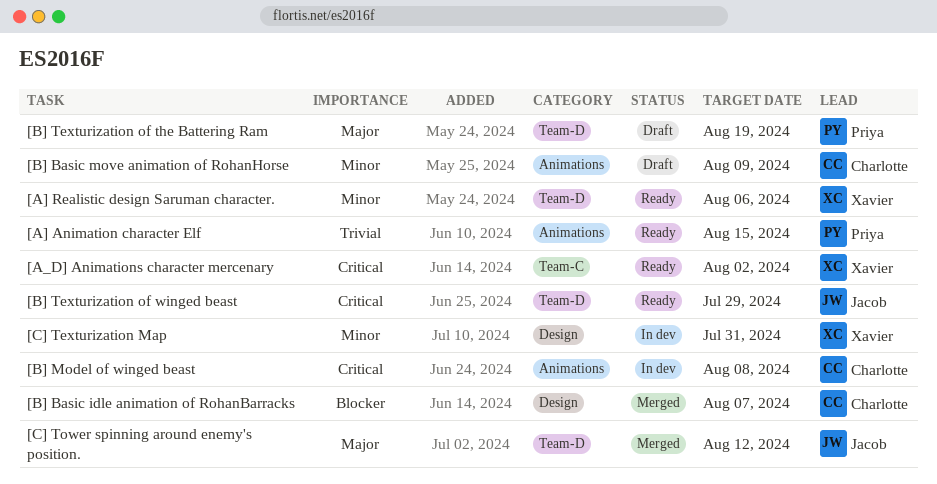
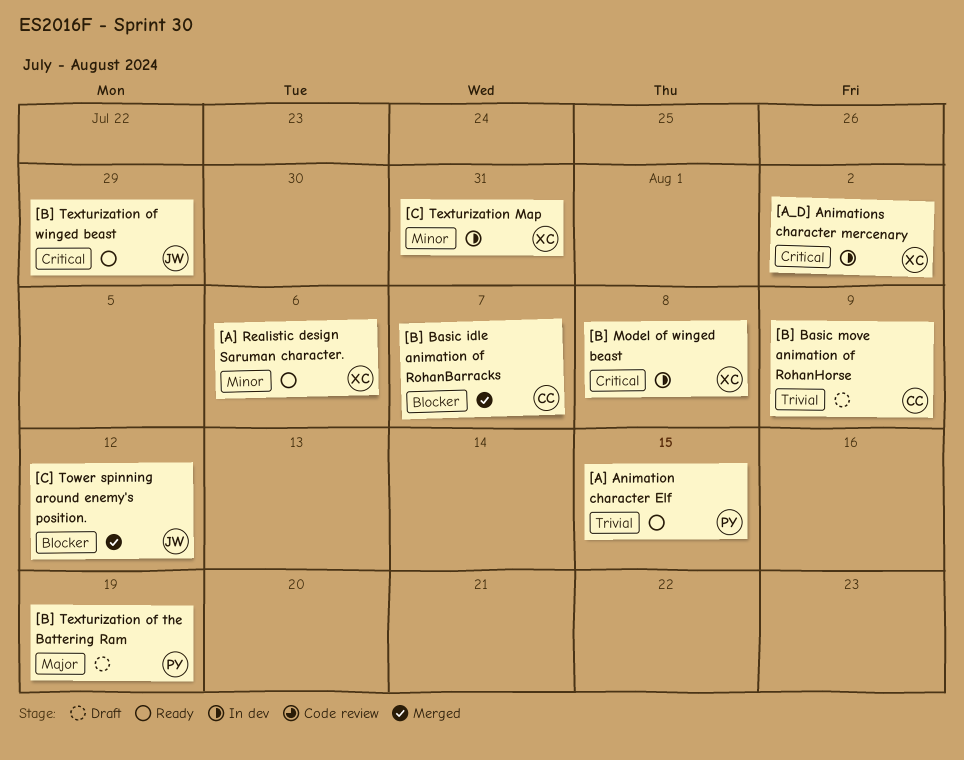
[A_D] Animations character mercenary, status: Ready -> In dev
[B] Basic move animation of RohanHorse, priority: Minor -> Trivial
[B] Model of winged beast, owner: Charlotte -> Xavier
[C] Tower spinning around enemy's position., priority: Major -> Blocker

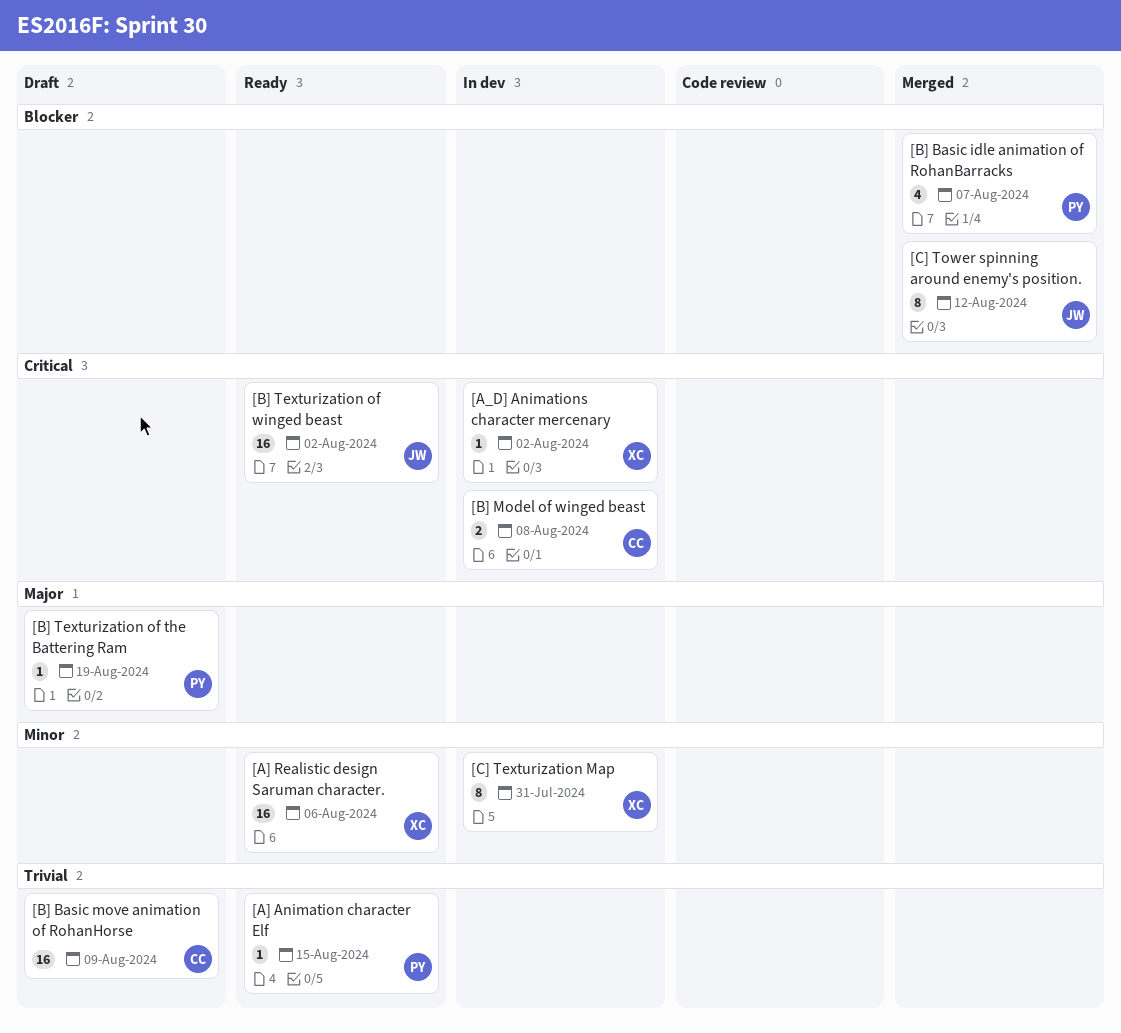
[B] Basic idle animation of RohanBarracks, owner: CC -> PY
[B] Model of winged beast, owner: XC -> CC
[B] Texturization of winged beast, due: Jul 29 -> Aug 2

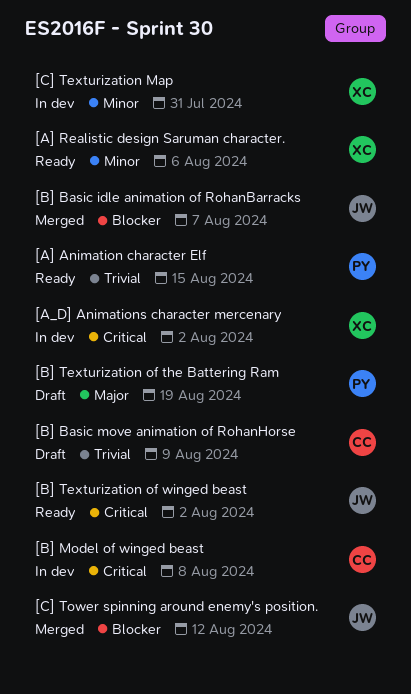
[B] Basic idle animation of RohanBarracks, owner: PY -> JW

